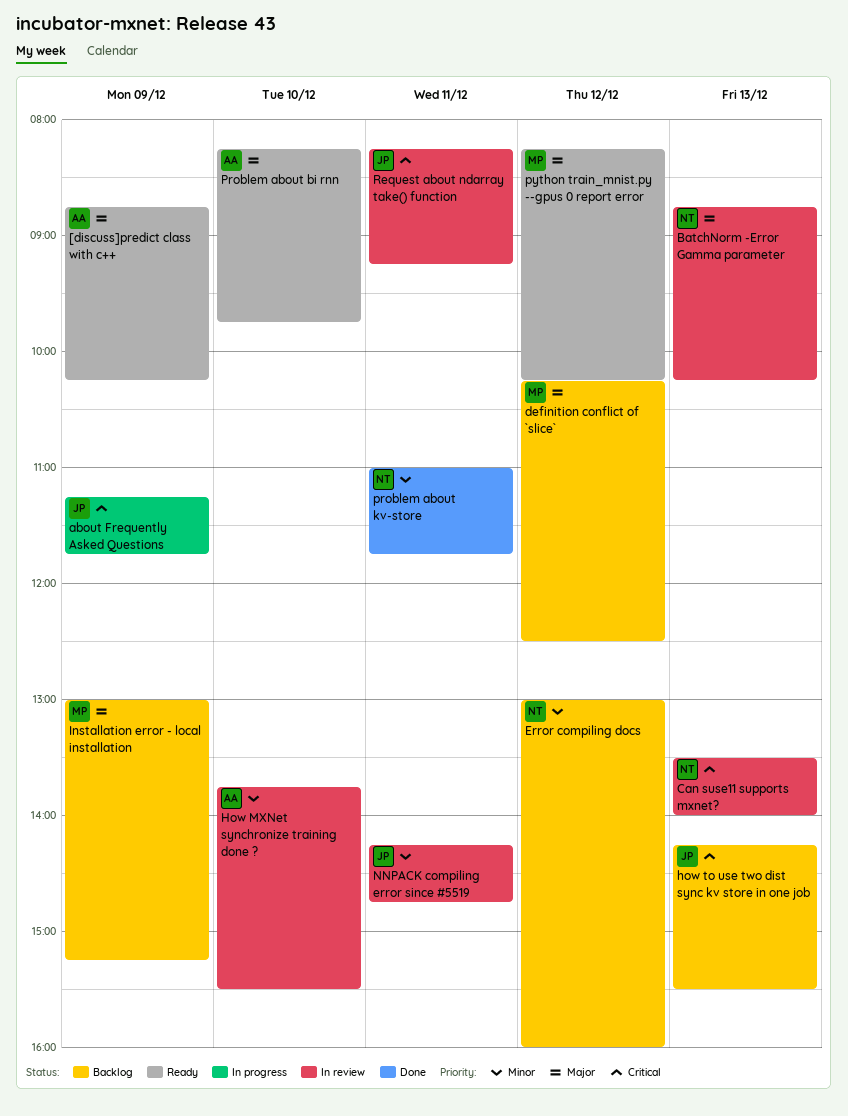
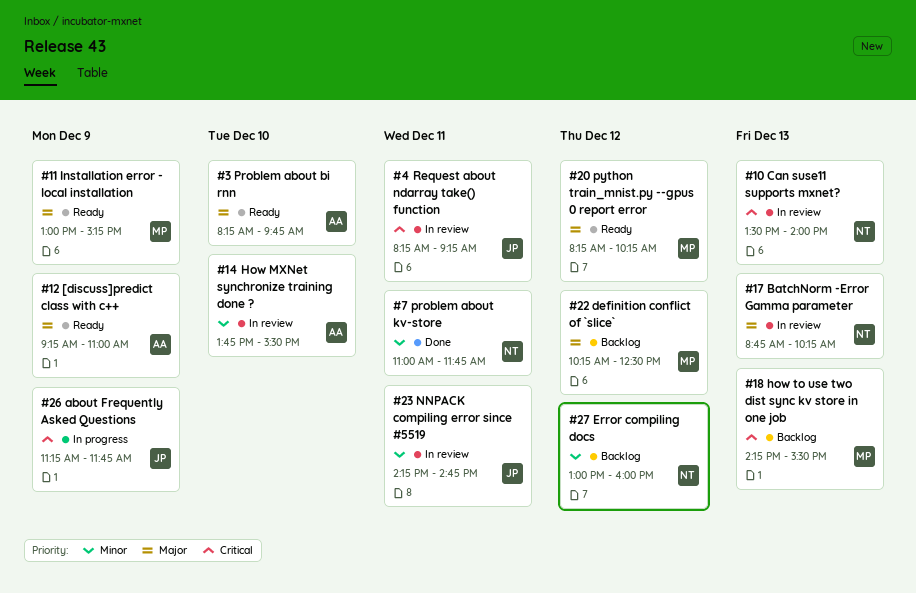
[discuss]predict class with c++, begins: 08:45 -> 09:15
[discuss]predict class with c++, ends: 10:15 -> 11:00
how to use two dist sync kv store in one job, owner: JP -> MP
Installation error - local installation, status: Backlog -> Ready

